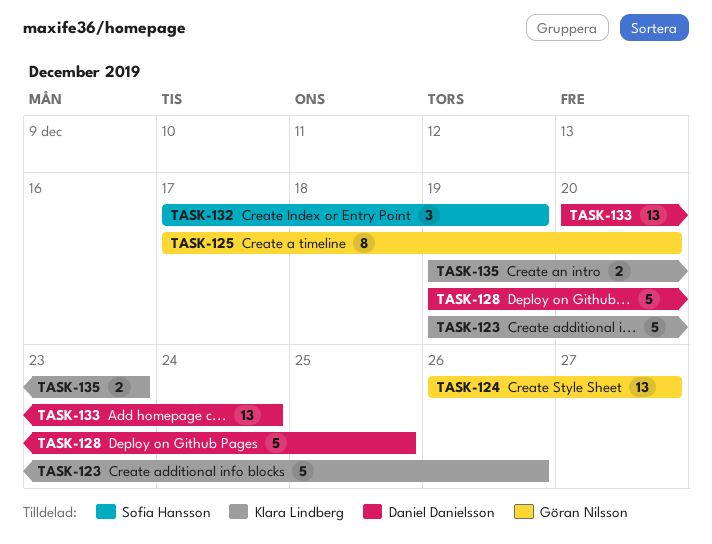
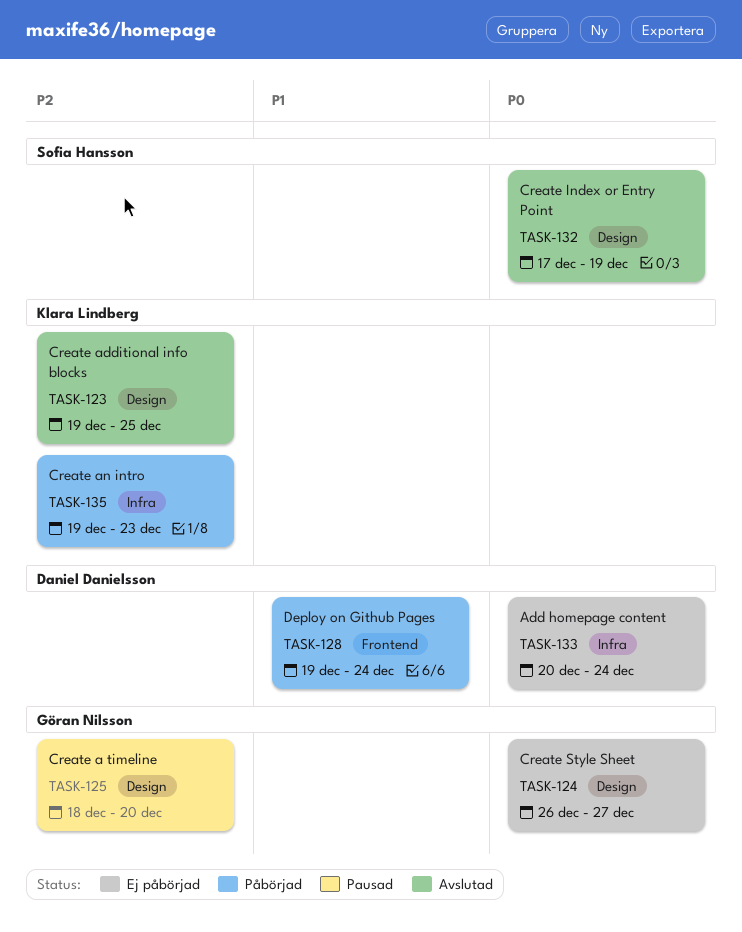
TASK-123, due: Dec 26 -> Dec 25
TASK-125, start: Dec 17 -> Dec 18
TASK-128, due: Dec 25 -> Dec 24

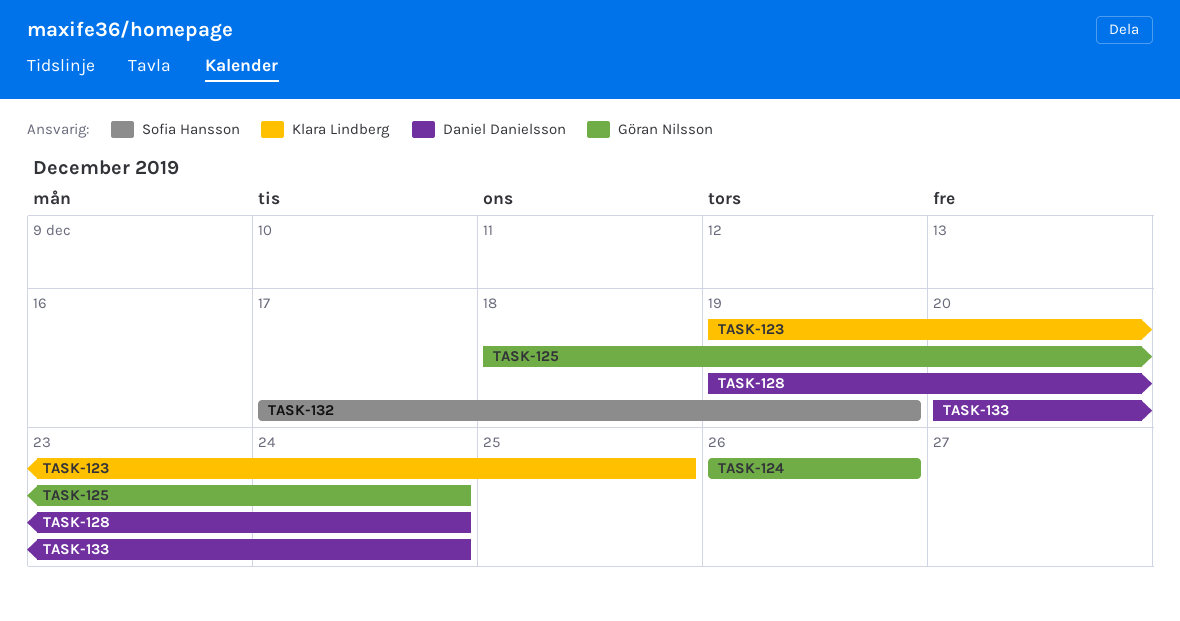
TASK-124, due: Dec 27 -> Dec 26
TASK-125, due: Dec 20 -> Dec 24
TASK-135: present -> none

